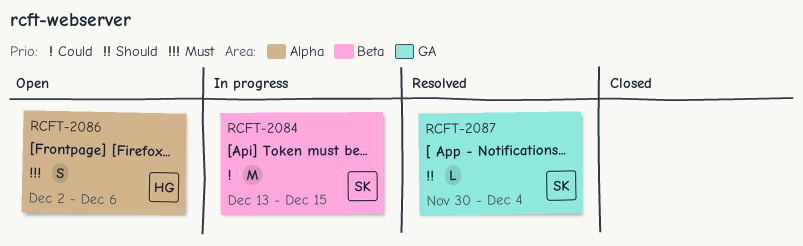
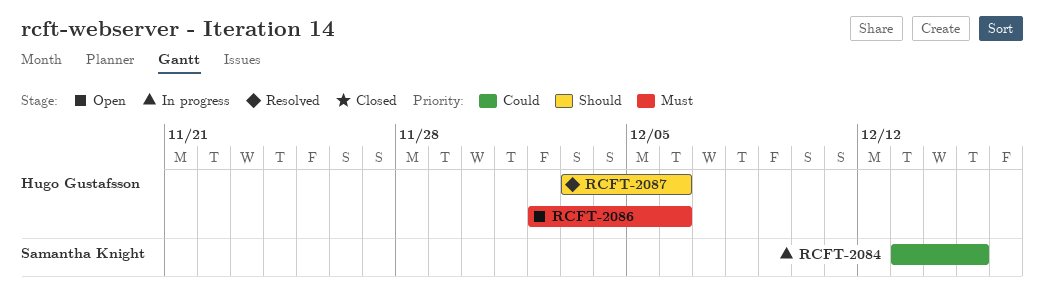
RCFT-2087, owner: Samantha Knight -> Hugo Gustafsson
RCFT-2087, start: Nov 30 -> Dec 3
RCFT-2087, due: Dec 4 -> Dec 6

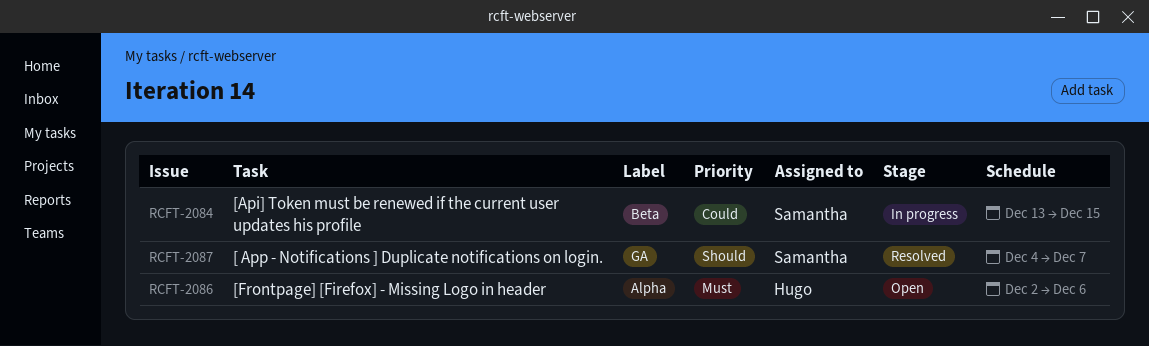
RCFT-2087, owner: Hugo Gustafsson -> Samantha Knight
RCFT-2087, start: Dec 3 -> Dec 4
RCFT-2087, due: Dec 6 -> Dec 7

